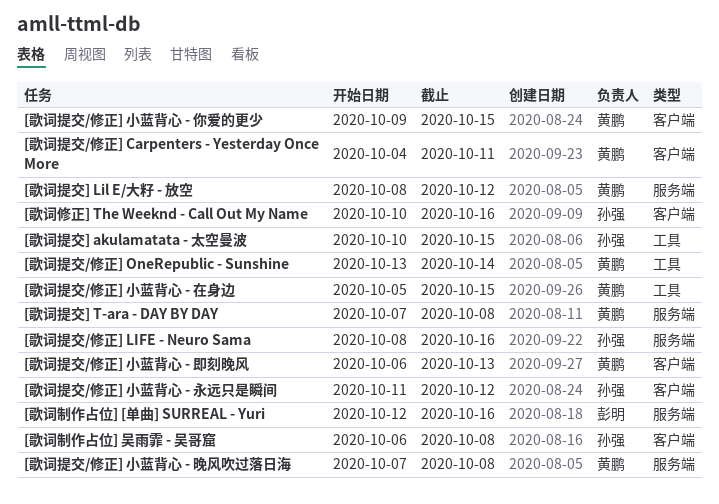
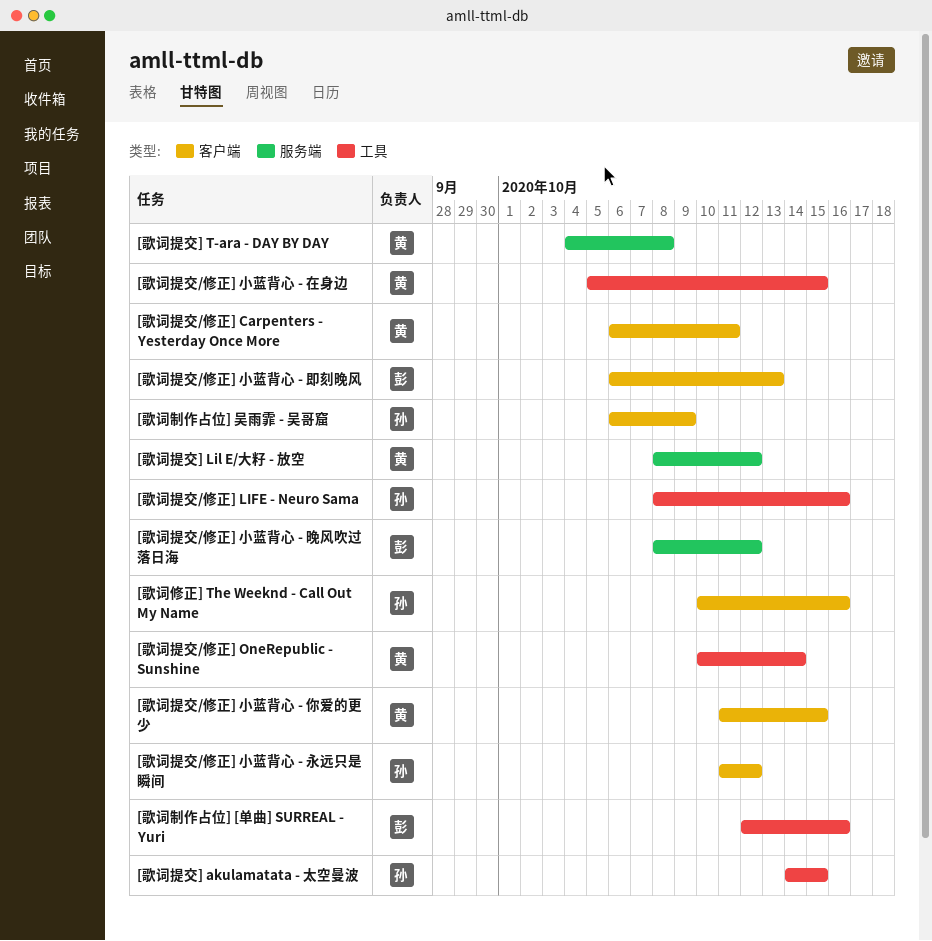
[歌词制作占位] [单曲] SURREAL - Yuri, label: 服务端 -> 工具
[歌词制作占位] 吴雨霏 - 吴哥窟, due: Oct 8 -> Oct 9
[歌词提交/修正] Carpenters - Yesterday Once More, start: Oct 4 -> Oct 6
[歌词提交/修正] LIFE - Neuro Sama, label: 服务端 -> 工具
[歌词提交/修正] OneRepublic - Sunshine, start: Oct 13 -> Oct 10
[歌词提交/修正] 小蓝背心 - 你爱的更少, start: Oct 9 -> Oct 11
[歌词提交/修正] 小蓝背心 - 即刻晚风, owner: 黄鹏 -> 彭明
[歌词提交/修正] 小蓝背心 - 晚风吹过落日海, owner: 黄鹏 -> 彭明
[歌词提交/修正] 小蓝背心 - 晚风吹过落日海, start: Oct 7 -> Oct 8
[歌词提交/修正] 小蓝背心 - 晚风吹过落日海, due: Oct 8 -> Oct 12
[歌词提交] akulamatata - 太空曼波, start: Oct 10 -> Oct 14
[歌词提交] T-ara - DAY BY DAY, start: Oct 7 -> Oct 4

